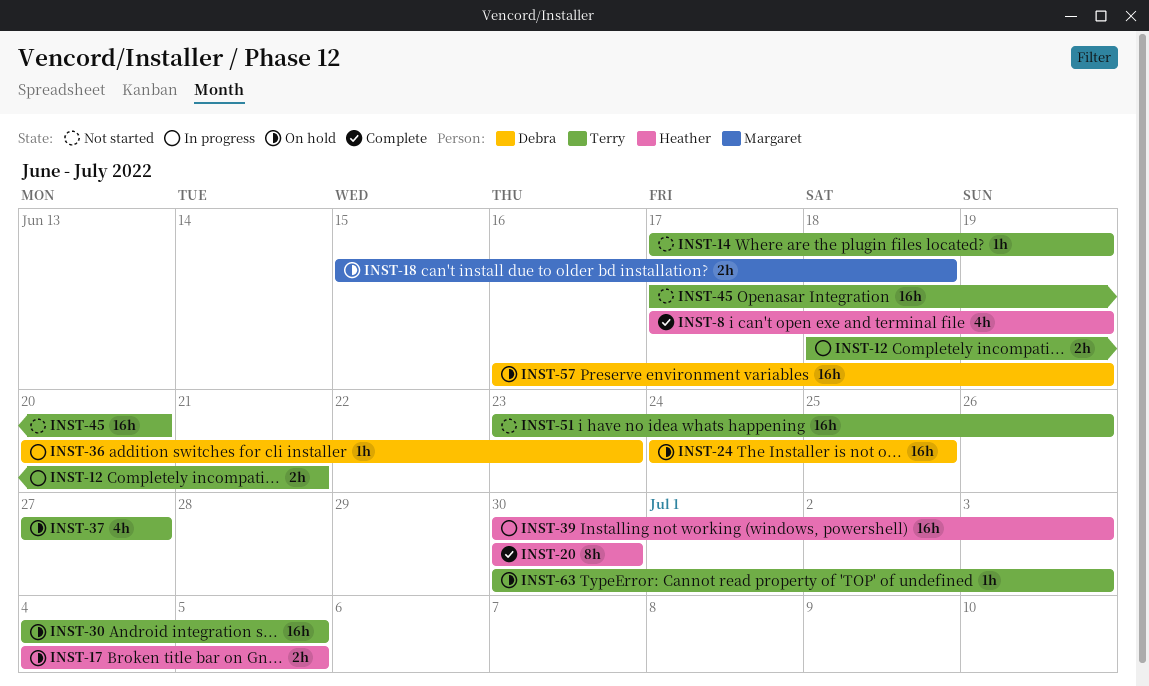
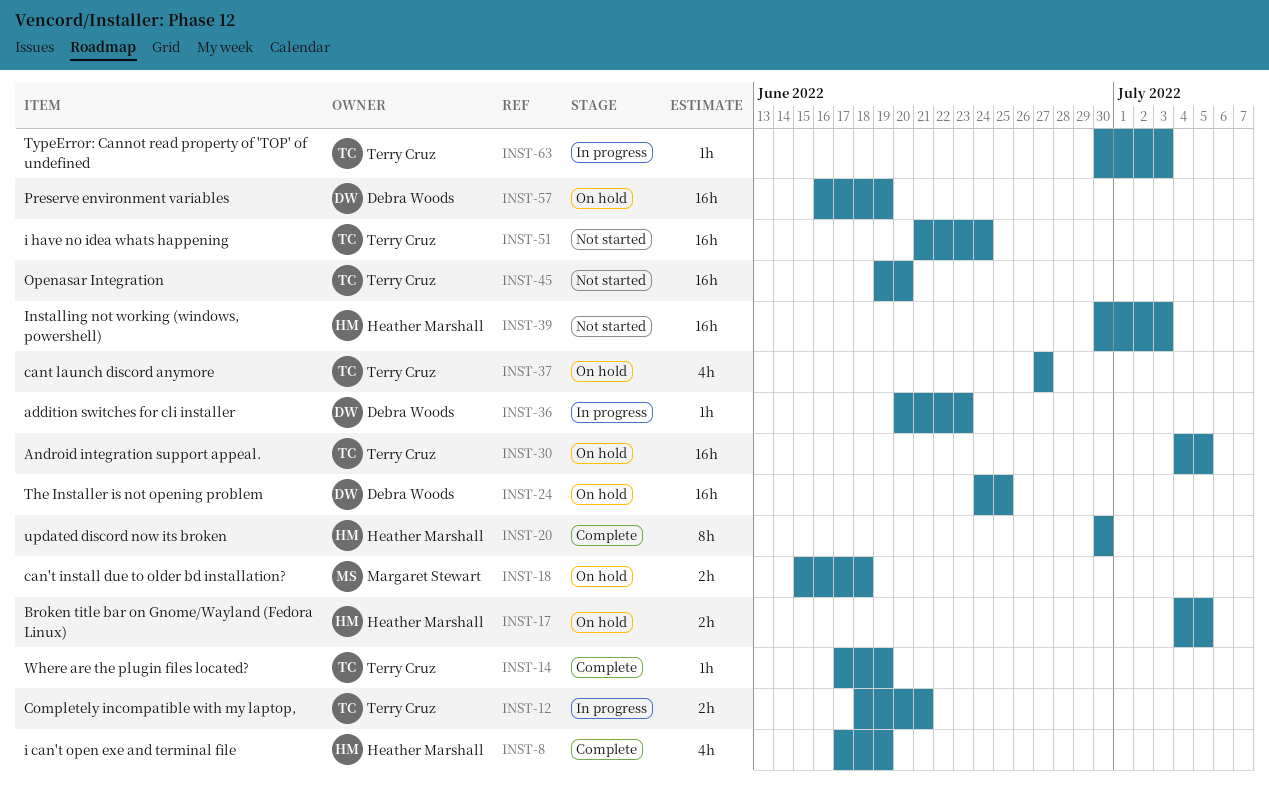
INST-14, status: Not started -> Complete
INST-39, status: In progress -> Not started
INST-45, start: Jun 17 -> Jun 19
INST-51, start: Jun 23 -> Jun 21
INST-51, due: Jun 26 -> Jun 24
INST-63, status: On hold -> In progress

